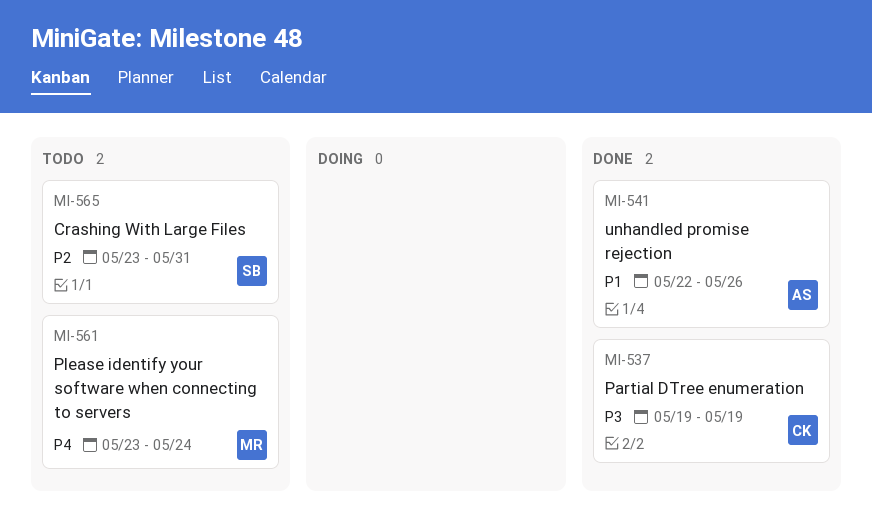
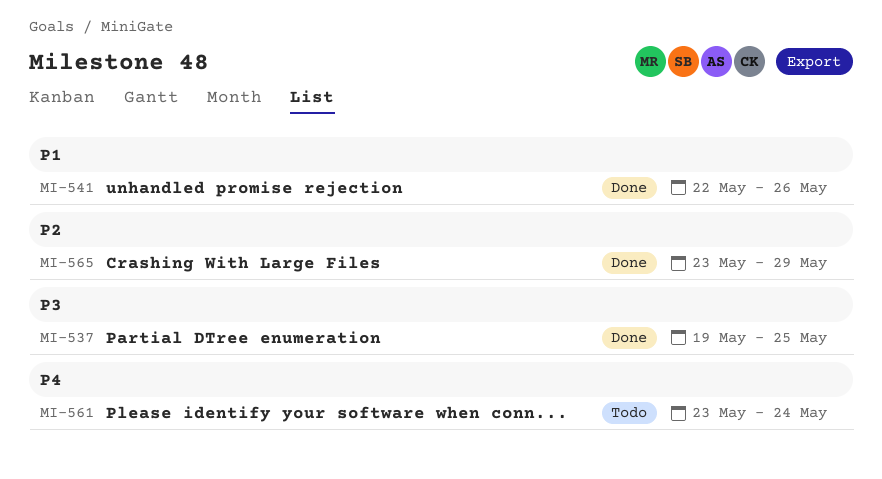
MI-537, due: May 19 -> May 25
MI-565, status: Todo -> Done
MI-565, due: May 31 -> May 29

